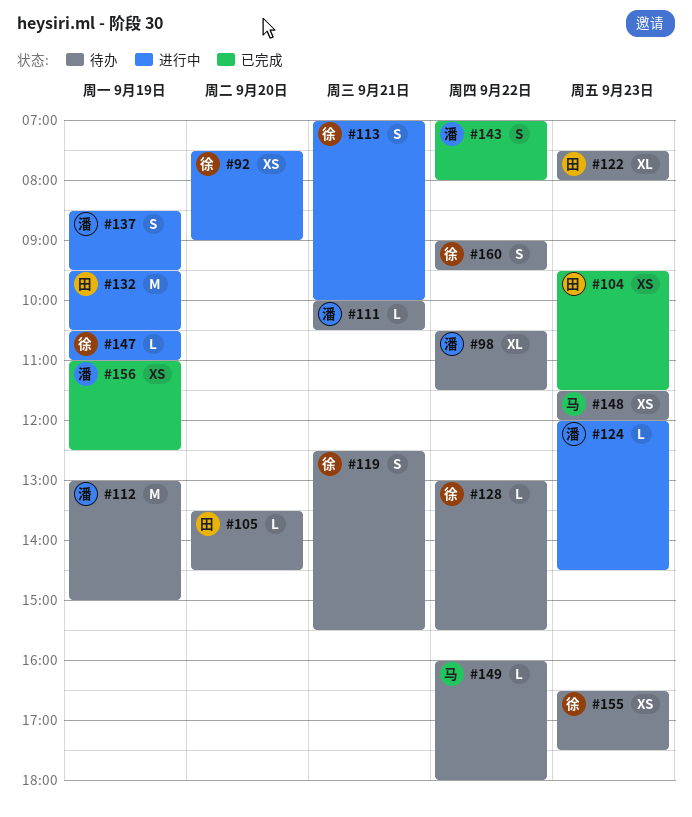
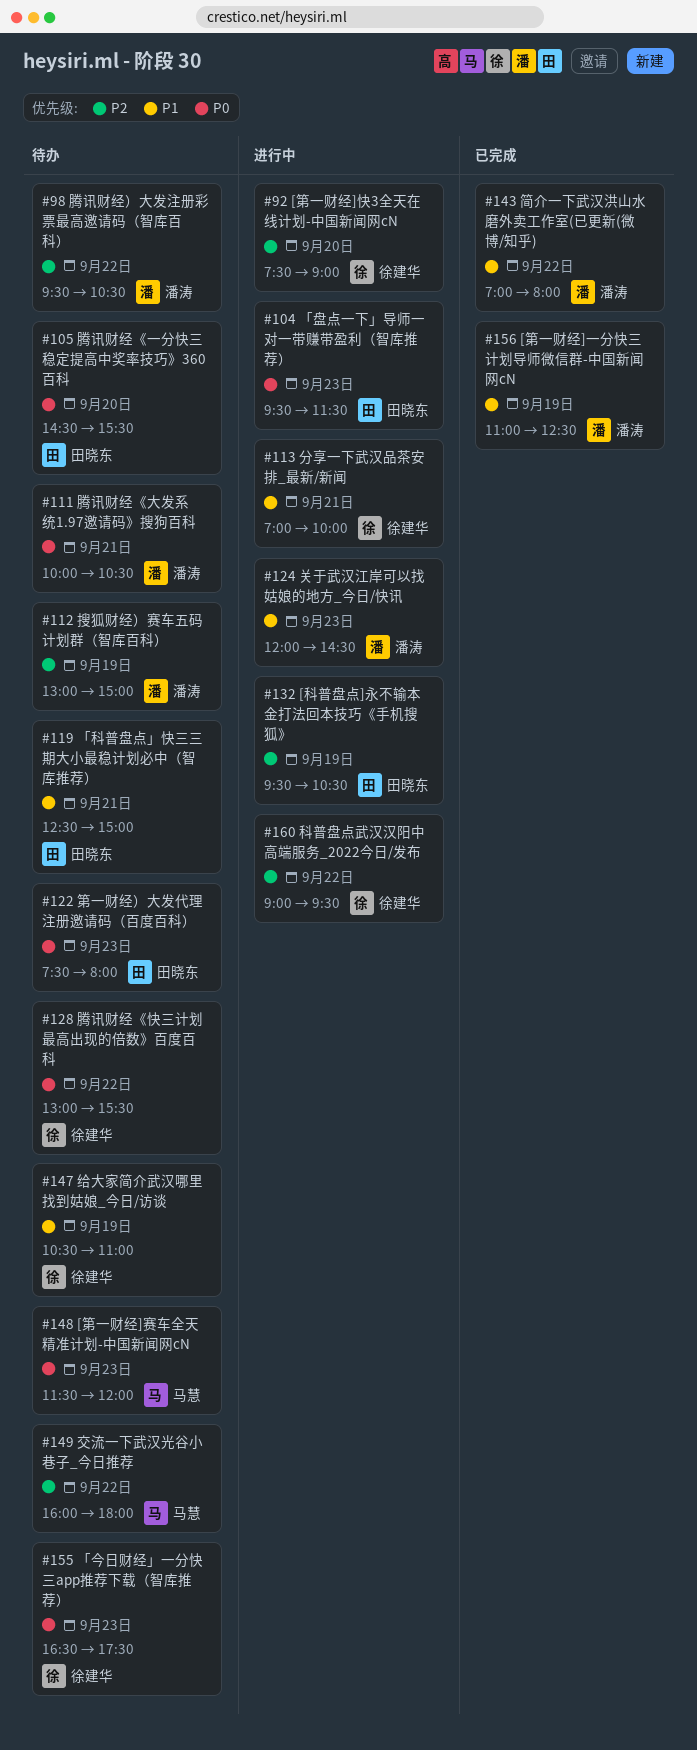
#98, begins: 10:30 -> 09:30
#98, ends: 11:30 -> 10:30
#104, status: 已完成 -> 进行中
#105, begins: 13:30 -> 14:30
#105, ends: 14:30 -> 15:30
#119, owner: 徐建华 -> 田晓东
#119, ends: 15:30 -> 15:00
#137: present -> none
#147, status: 进行中 -> 待办
#160, status: 待办 -> 进行中

